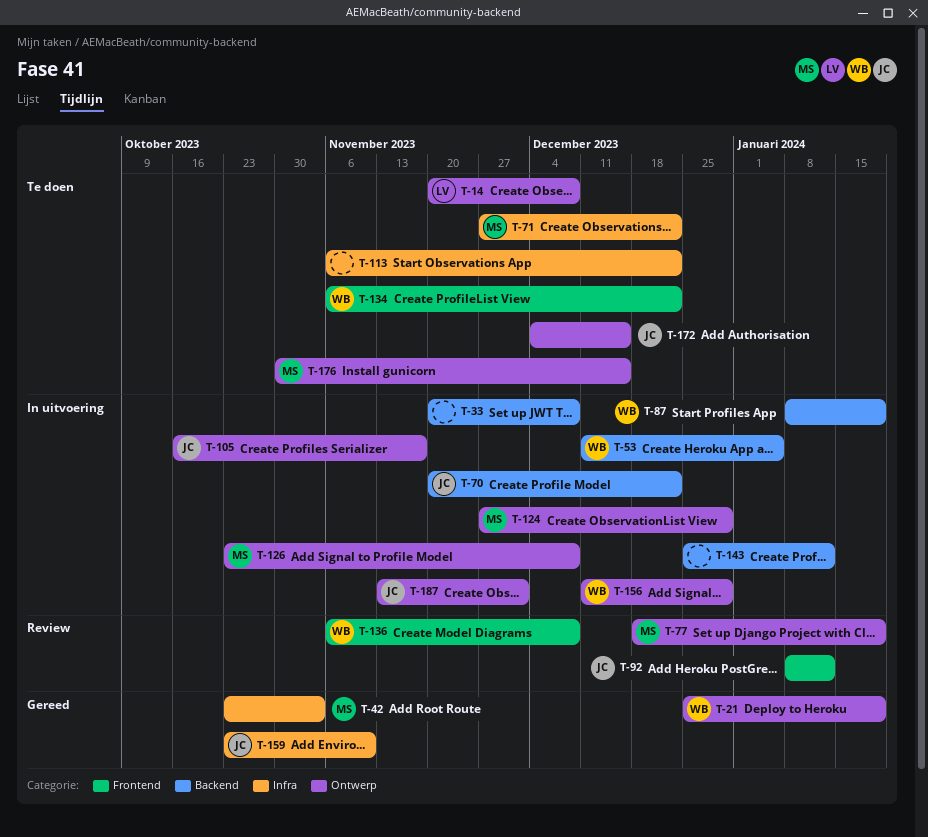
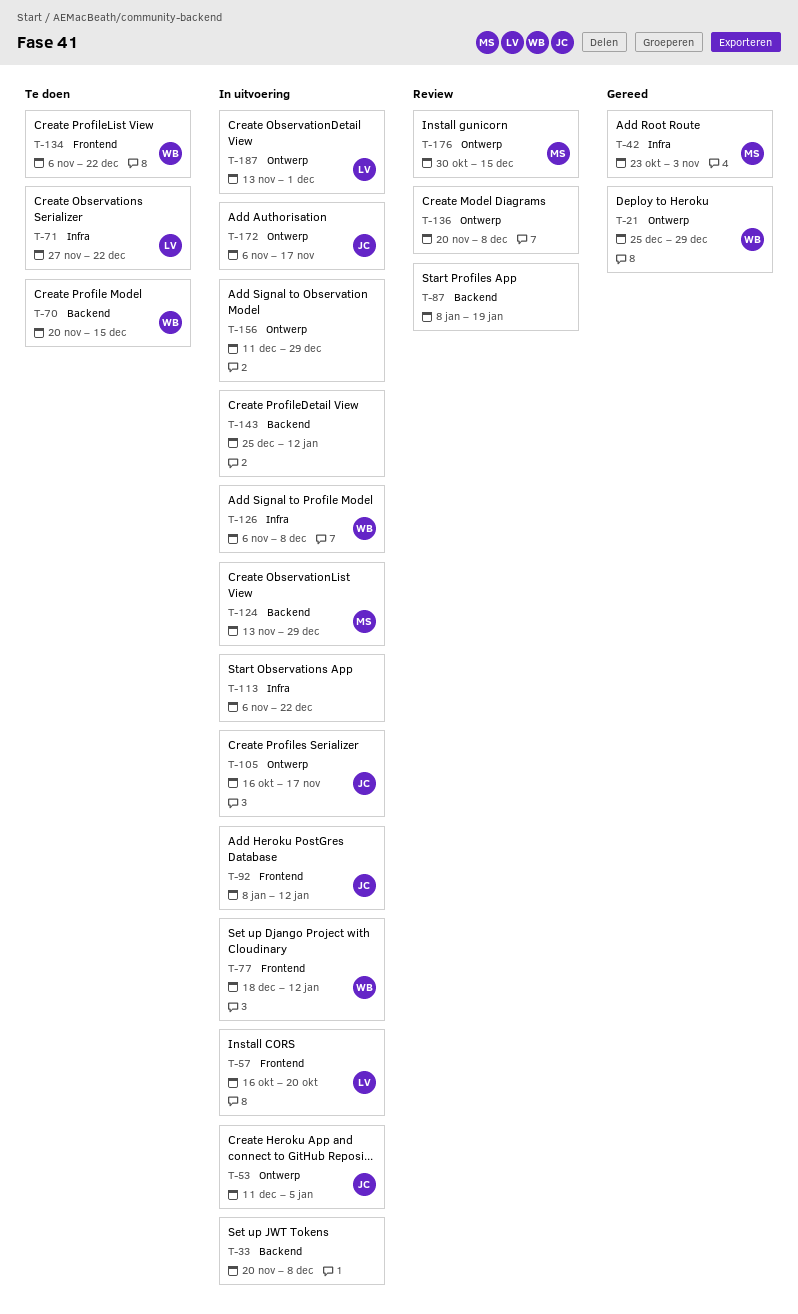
T-14: present -> none
T-21, due: Jan 19 -> Dec 29
T-53, owner: WB -> JC
T-53, label: Backend -> Ontwerp
T-57: none -> present
T-70, status: In uitvoering -> Te doen
T-70, owner: JC -> WB
T-70, due: Dec 22 -> Dec 15
T-71, owner: MS -> LV
T-77, status: Review -> In uitvoering
T-77, owner: MS -> WB
T-77, label: Ontwerp -> Frontend
T-77, due: Jan 19 -> Jan 12
T-87, status: In uitvoering -> Review
T-87, owner: WB -> none
T-92, status: Review -> In uitvoering
T-113, status: Te doen -> In uitvoering
T-124, label: Ontwerp -> Backend
T-124, start: Nov 27 -> Nov 13
T-126, owner: MS -> WB
T-126, label: Ontwerp -> Infra
T-126, start: Oct 23 -> Nov 6
T-136, owner: WB -> none
T-136, label: Frontend -> Ontwerp
T-136, start: Nov 6 -> Nov 20
T-156, owner: WB -> none
T-159: present -> none
T-172, status: Te doen -> In uitvoering
T-172, start: Dec 4 -> Nov 6
T-172, due: Dec 15 -> Nov 17
T-176, status: Te doen -> Review
T-187, owner: JC -> LV

